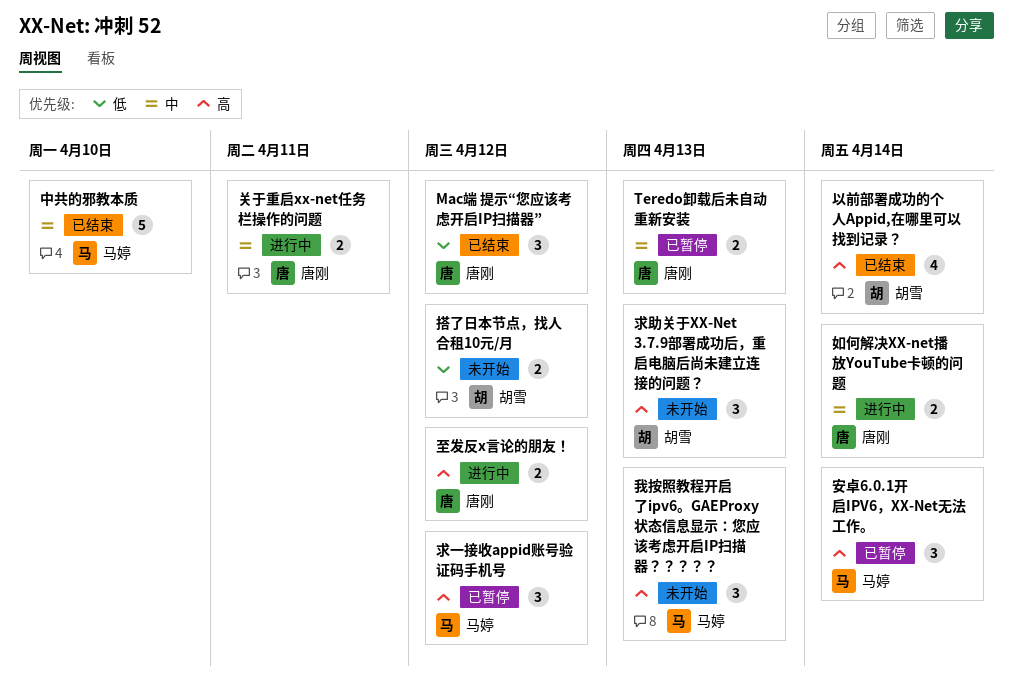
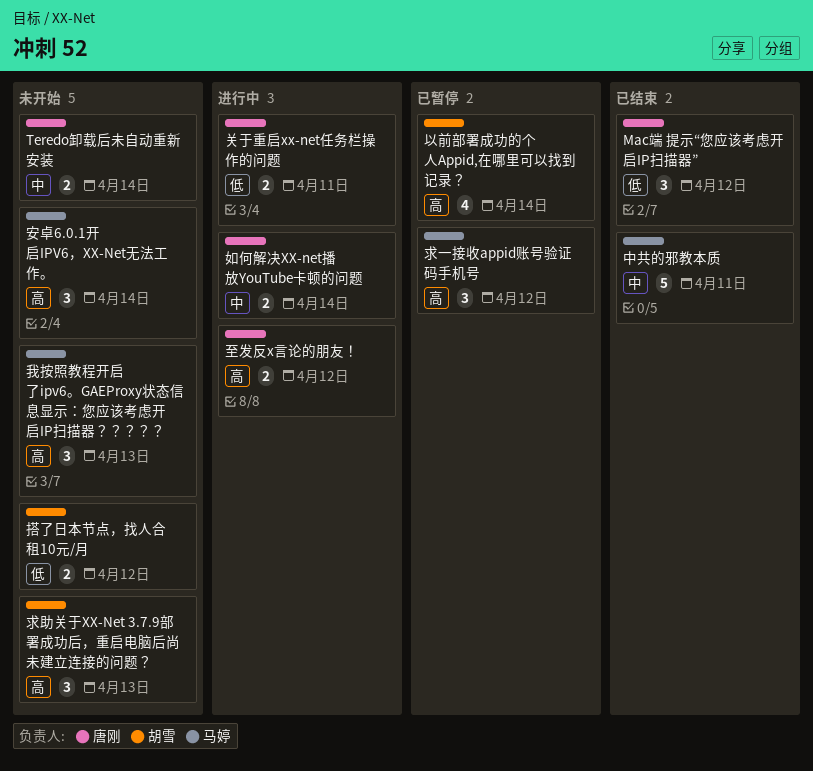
Teredo卸载后未自动重新安装, status: 已暂停 -> 未开始
Teredo卸载后未自动重新安装, due: Apr 13 -> Apr 14
中共的邪教本质, due: Apr 10 -> Apr 11
以前部署成功的个人Appid,在哪里可以找到记录？, status: 已结束 -> 已暂停
关于重启xx-net任务栏操作的问题, priority: 中 -> 低
安卓6.0.1开启IPV6，XX-Net无法工作。, status: 已暂停 -> 未开始

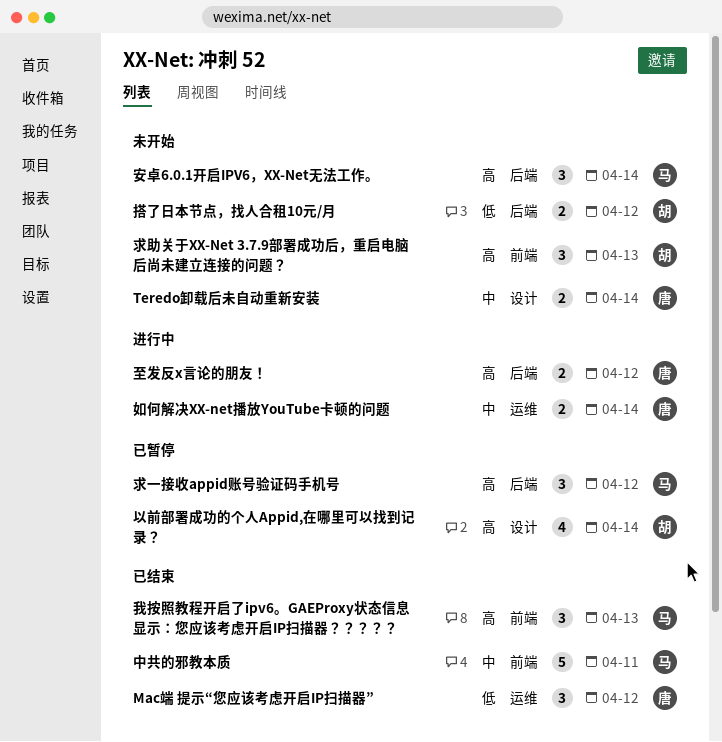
关于重启xx-net任务栏操作的问题: present -> none
我按照教程开启了ipv6。GAEProxy状态信息显示：您应该考虑开启IP扫描器？？？？？, status: 未开始 -> 已结束

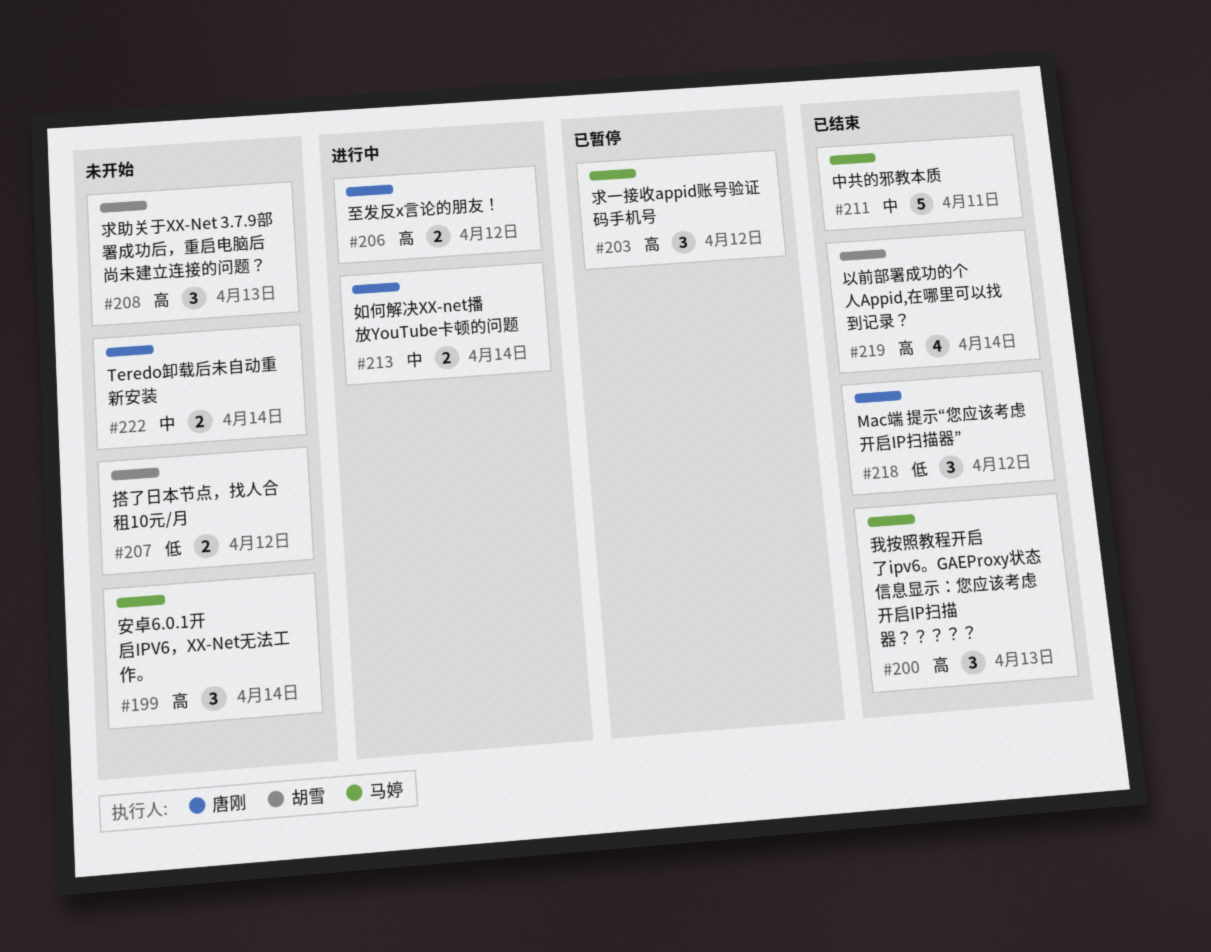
以前部署成功的个人Appid,在哪里可以找到记录？, status: 已暂停 -> 已结束

